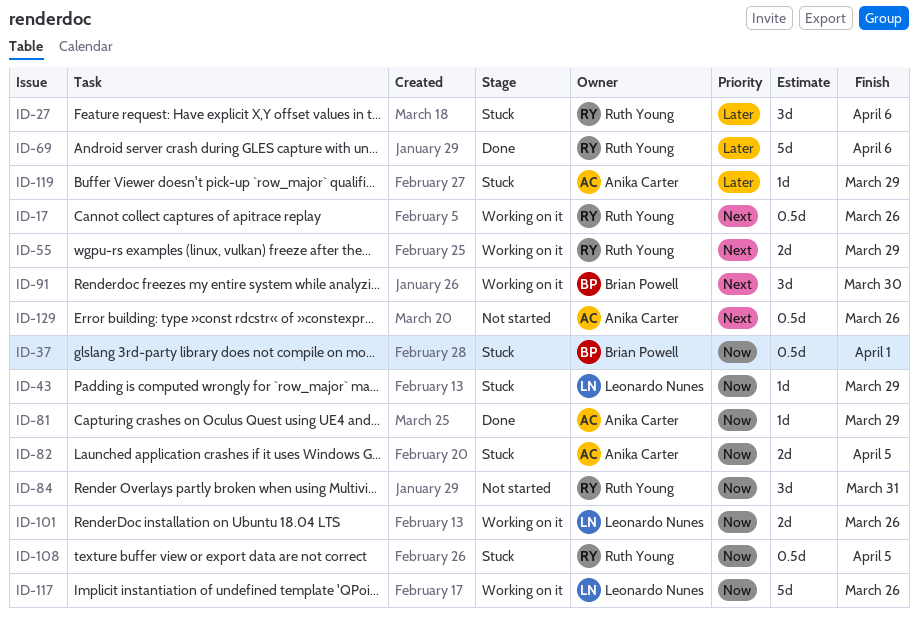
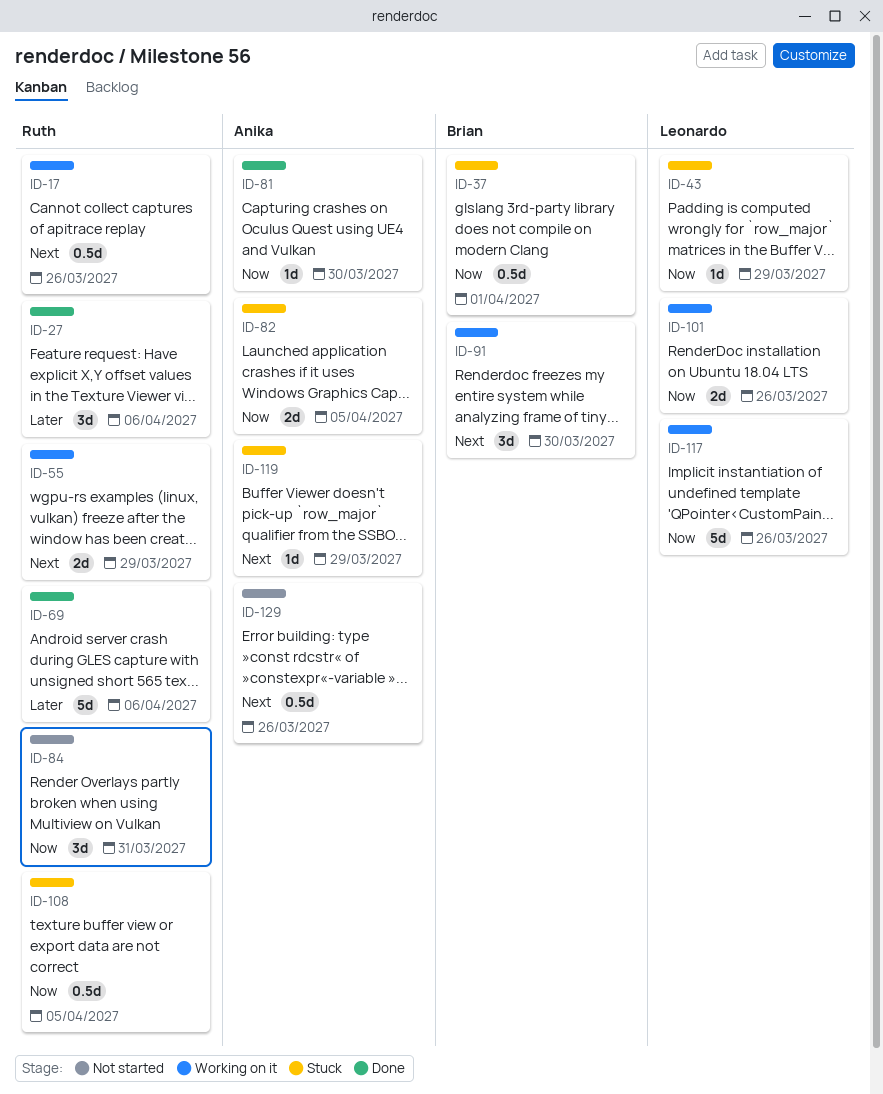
ID-27, status: Stuck -> Done
ID-81, due: Mar 29 -> Mar 30
ID-119, priority: Later -> Next

